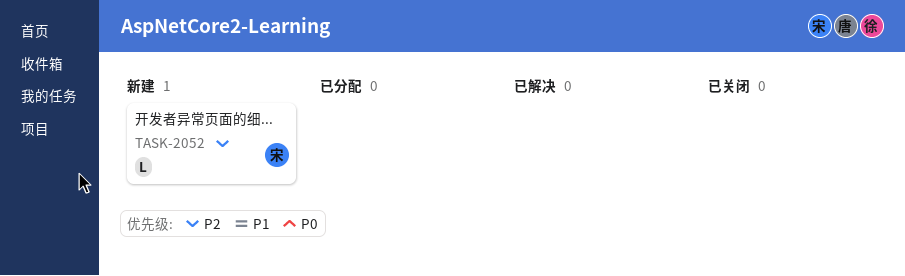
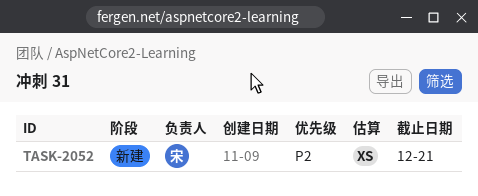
TASK-2052, estimate: L -> XS

